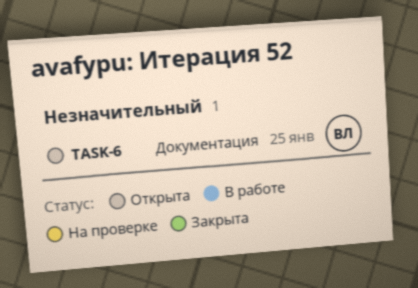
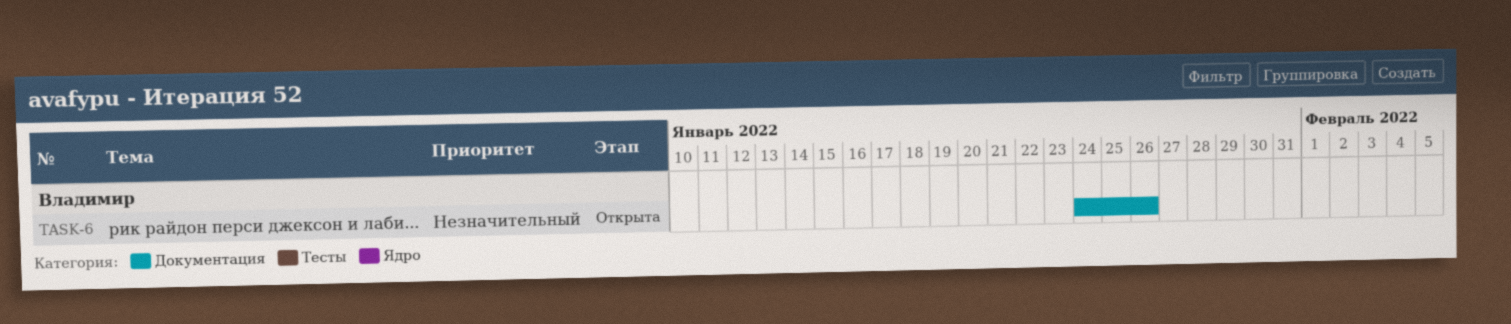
TASK-6, due: Jan 25 -> Jan 26

